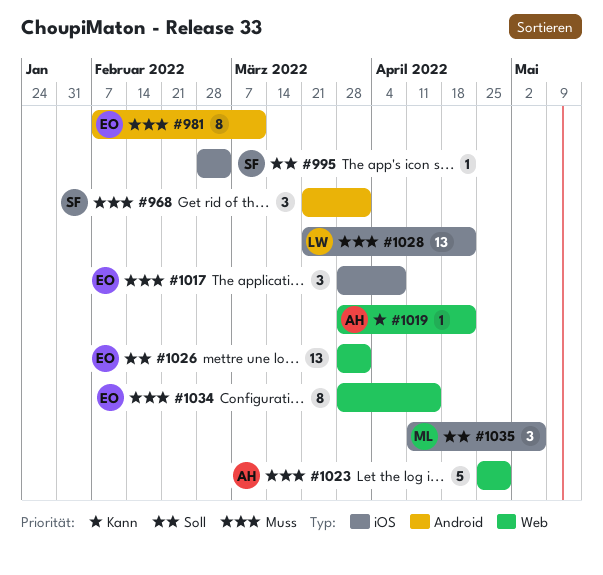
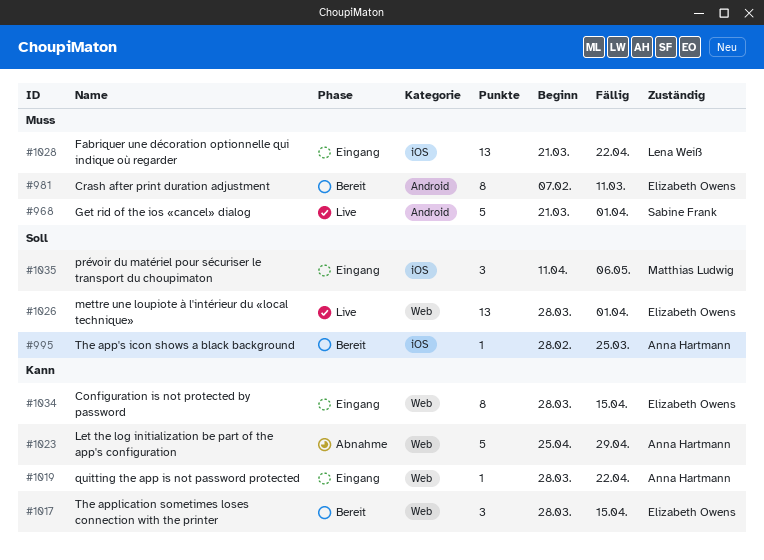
#968, estimate: 3 -> 5
#995, owner: Sabine Frank -> Anna Hartmann
#995, due: Mar 4 -> Mar 25
#1017, priority: Muss -> Kann
#1017, label: iOS -> Web
#1017, due: Apr 8 -> Apr 15
#1023, priority: Muss -> Kann
#1034, priority: Muss -> Kann

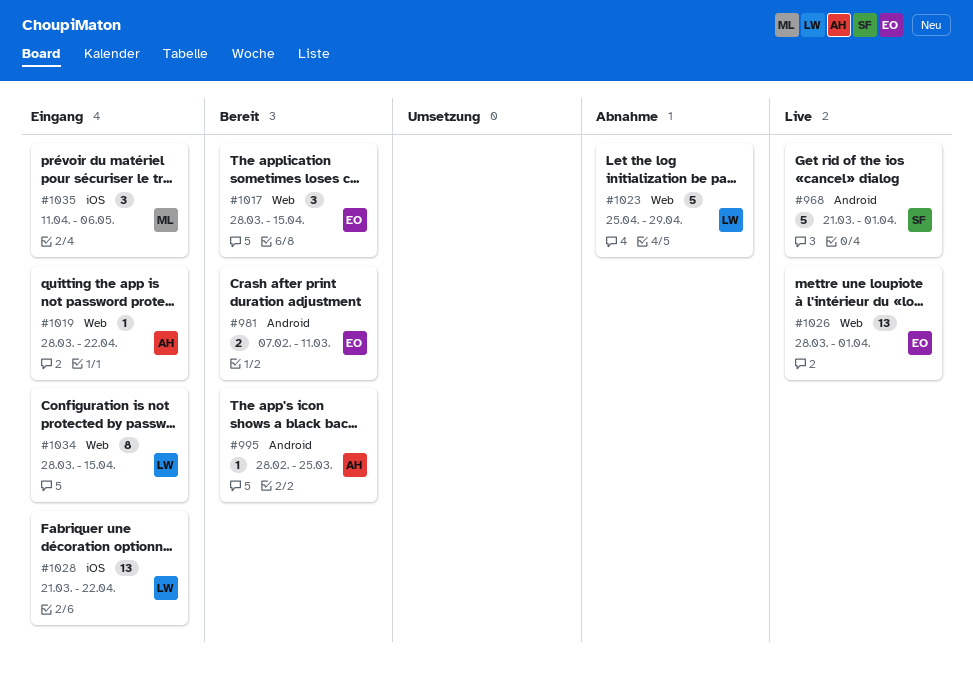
#981, estimate: 8 -> 2
#995, label: iOS -> Android
#1023, owner: Anna Hartmann -> Lena Weiß
#1034, owner: Elizabeth Owens -> Lena Weiß

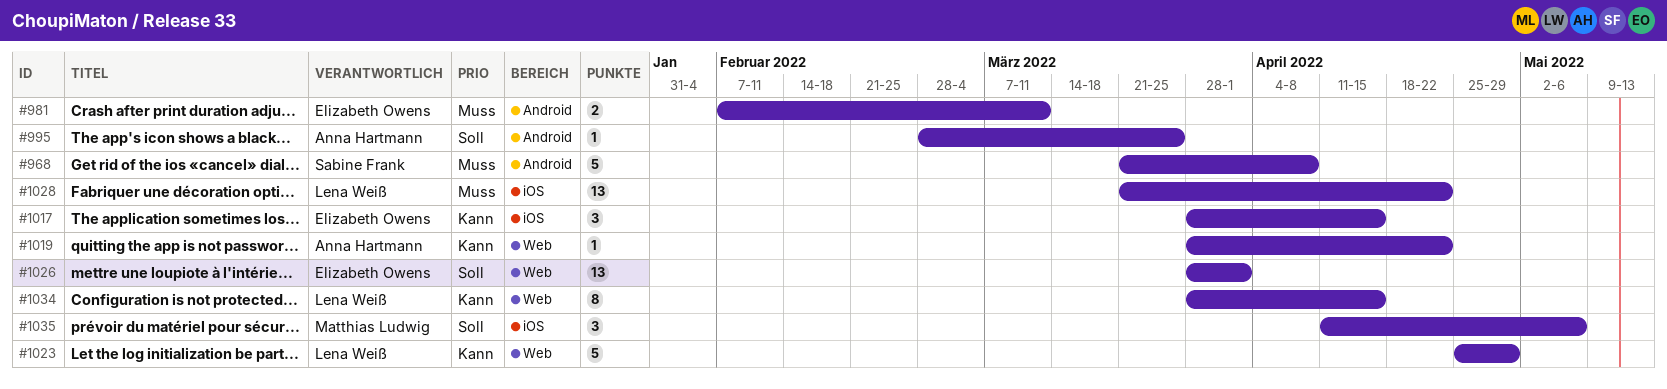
#968, due: Apr 1 -> Apr 8
#1017, label: Web -> iOS

